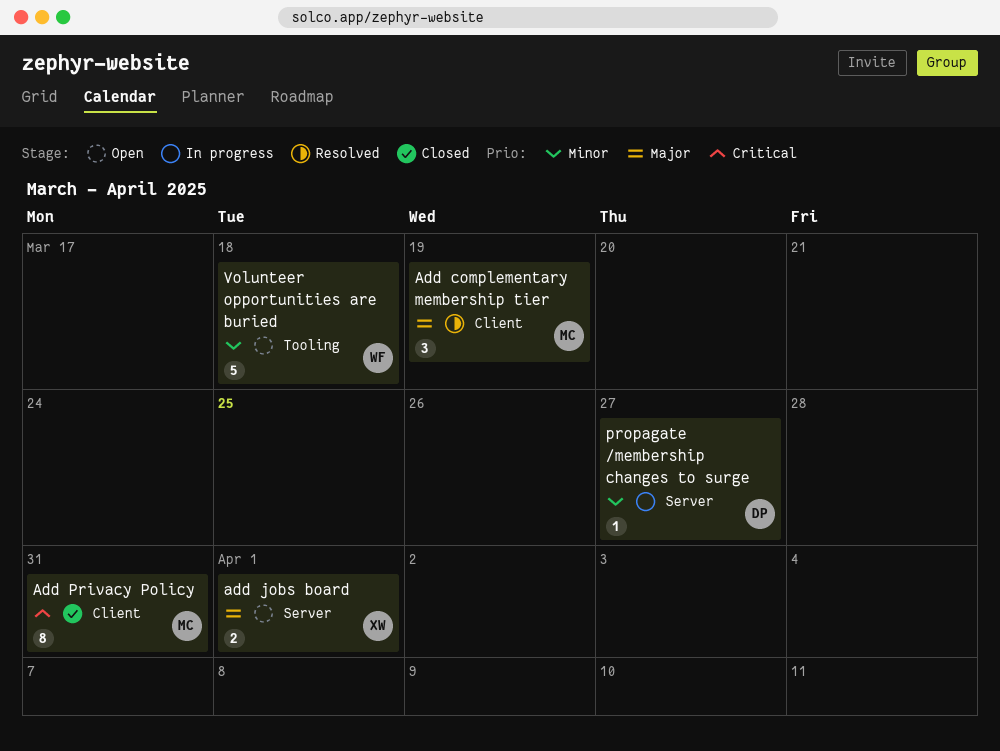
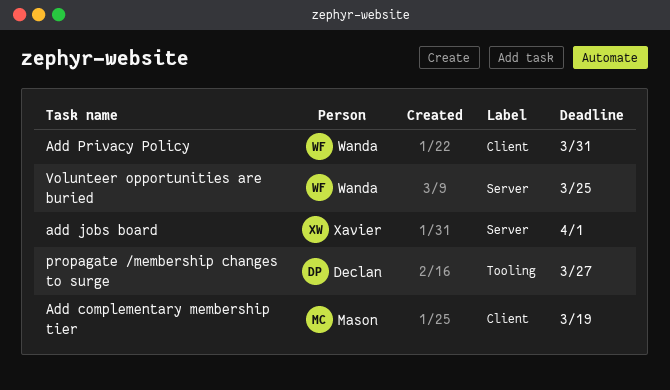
Add Privacy Policy, owner: Mason -> Wanda
propagate /membership changes to surge, label: Server -> Tooling
Volunteer opportunities are buried, label: Tooling -> Server
Volunteer opportunities are buried, due: Mar 18 -> Mar 25

